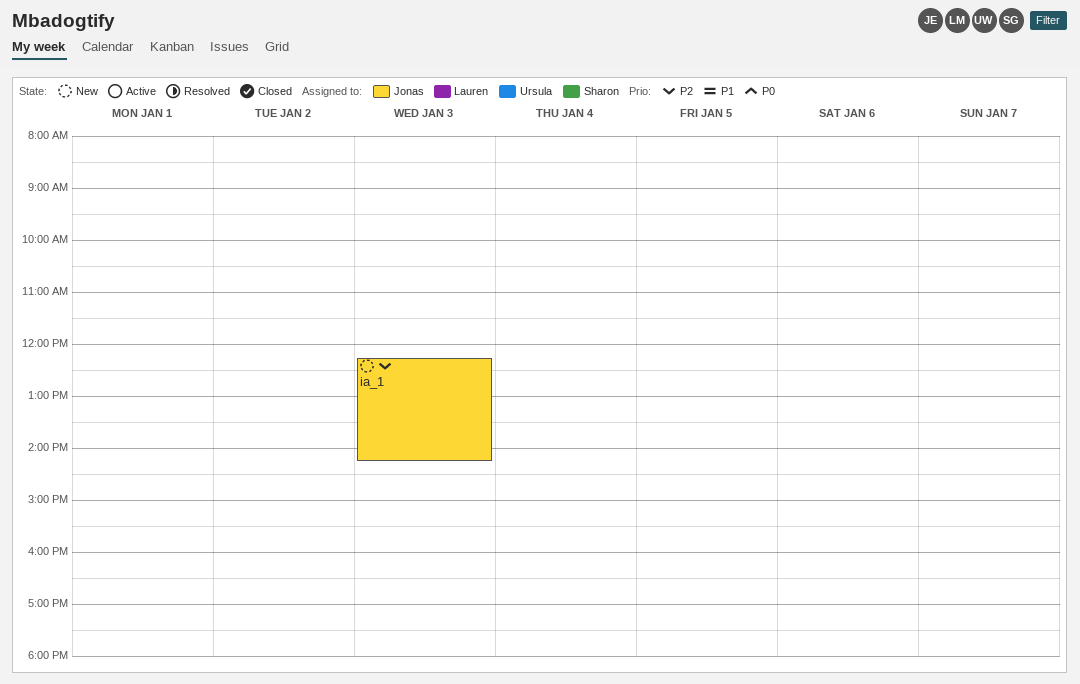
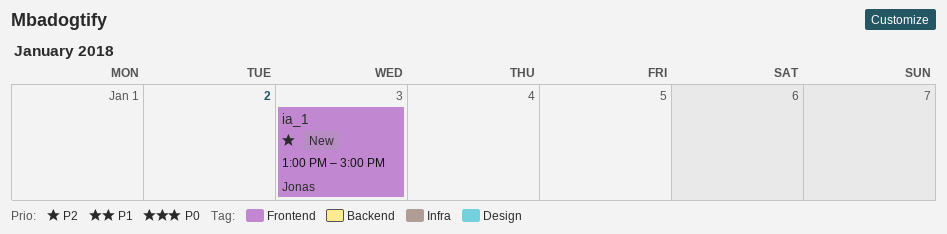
ia_1, begins: 12:15 -> 13:00
ia_1, ends: 14:15 -> 15:00

